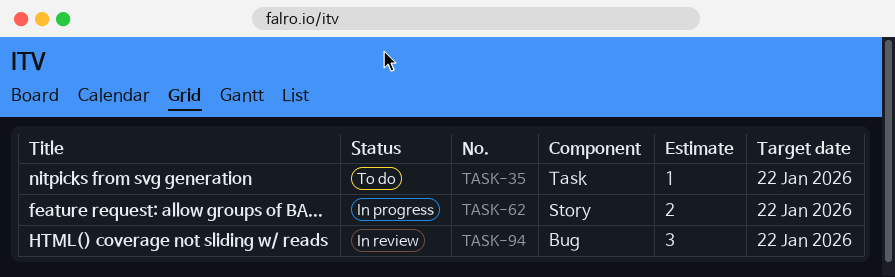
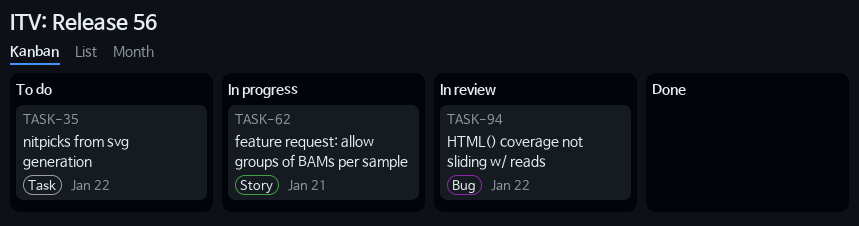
TASK-62, due: Jan 22 -> Jan 21

